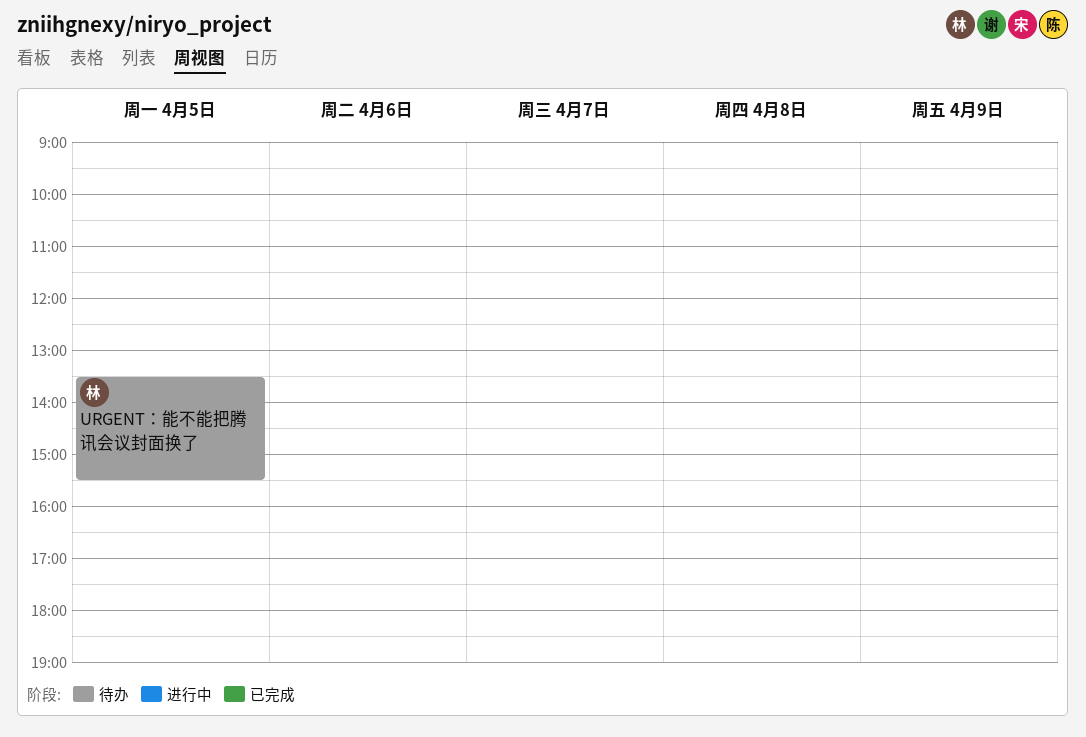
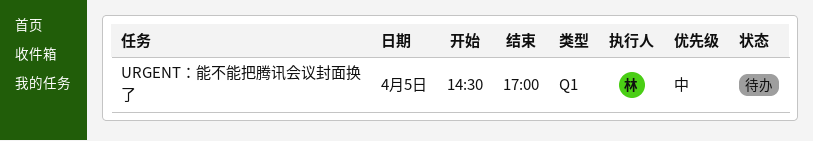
URGENT：能不能把腾讯会议封面换了, begins: 13:30 -> 14:30
URGENT：能不能把腾讯会议封面换了, ends: 15:30 -> 17:00

